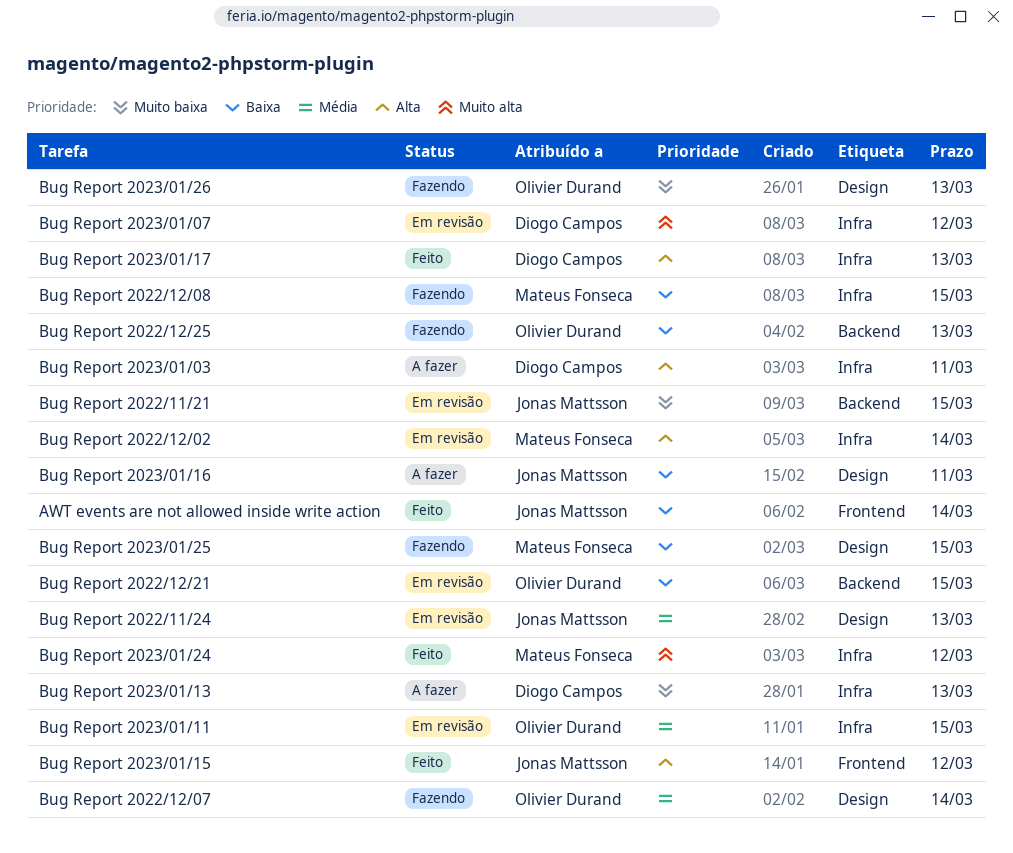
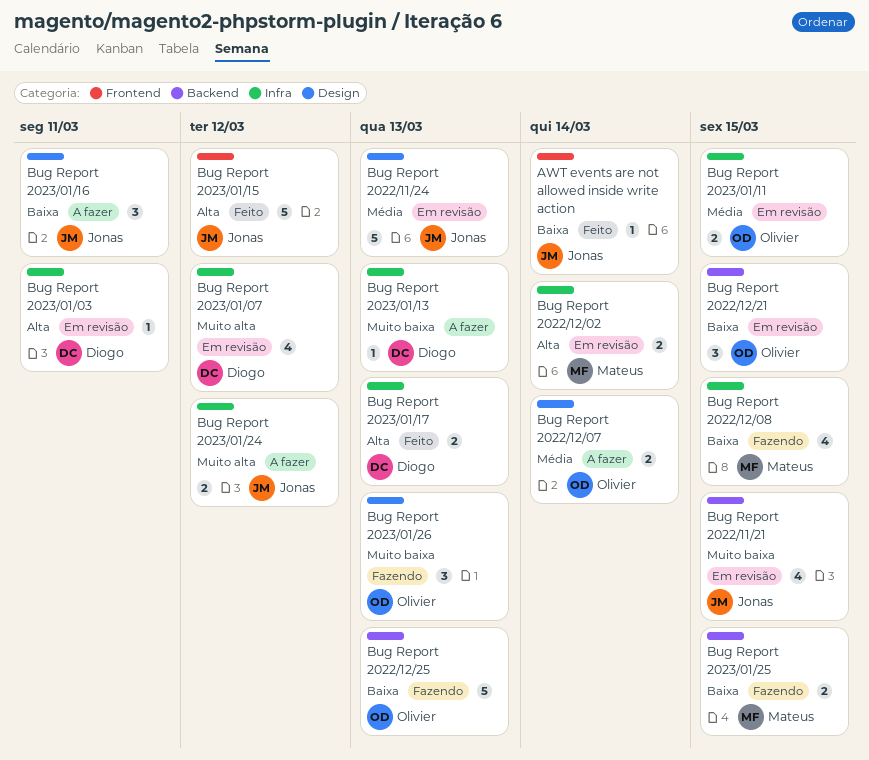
Bug Report 2022/12/07, status: Fazendo -> A fazer
Bug Report 2023/01/03, status: A fazer -> Em revisão
Bug Report 2023/01/24, status: Feito -> A fazer
Bug Report 2023/01/24, owner: Mateus Fonseca -> Jonas Mattsson
Bug Report 2023/01/25, label: Design -> Backend

